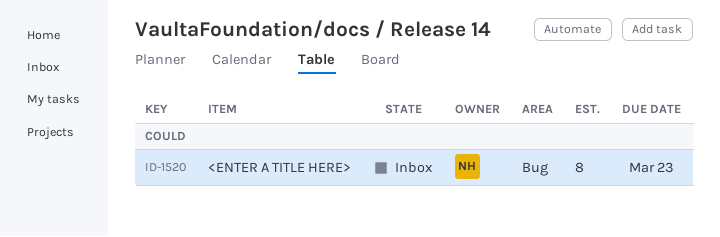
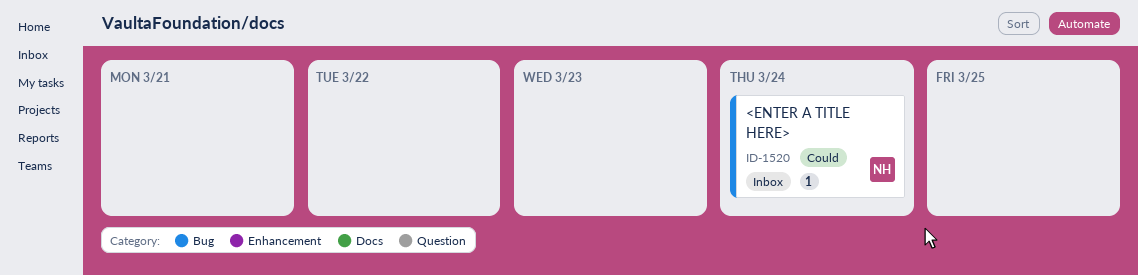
ID-1520, estimate: 8 -> 1
ID-1520, due: Mar 23 -> Mar 24

